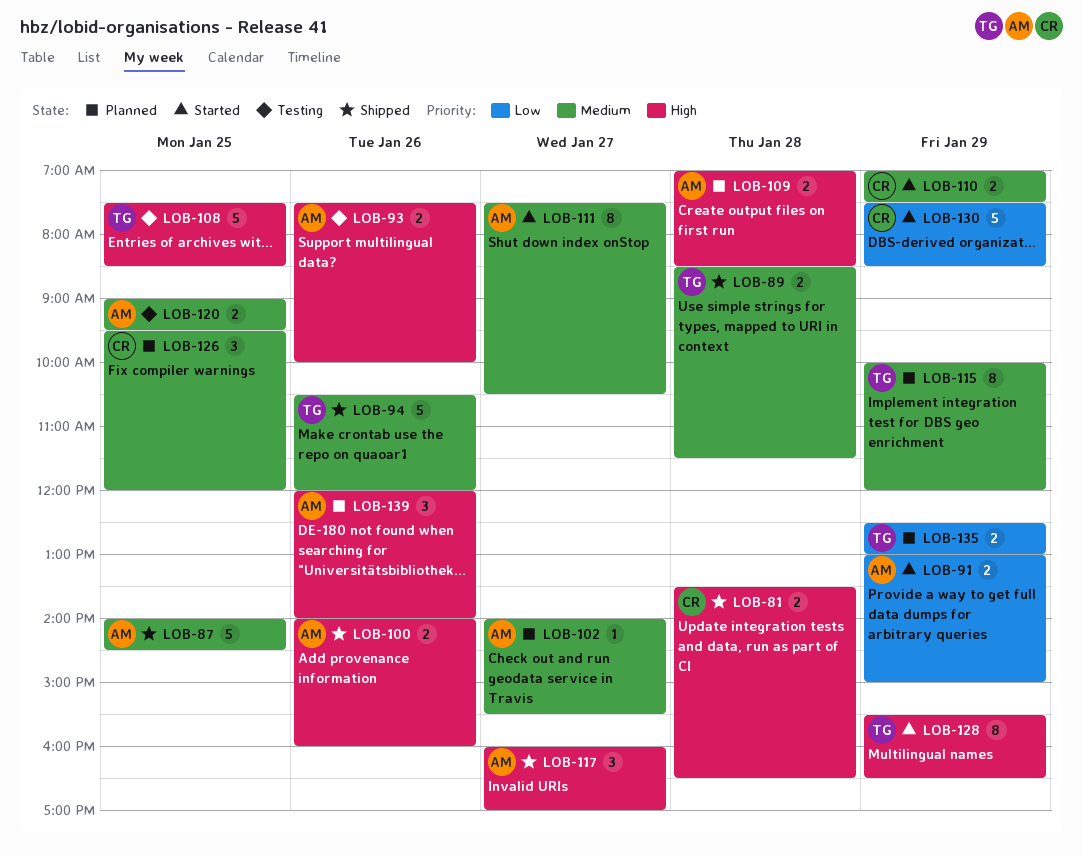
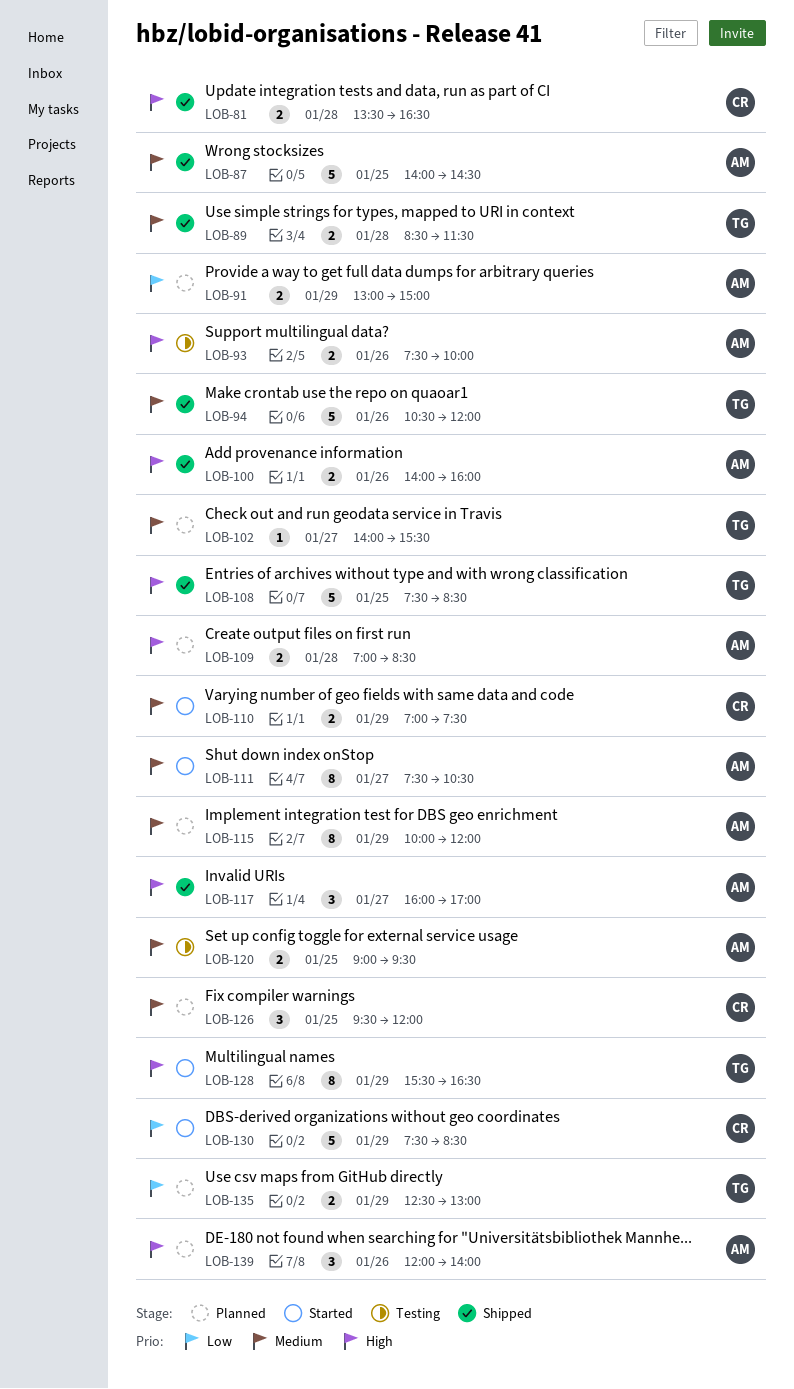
LOB-91, status: Started -> Planned
LOB-102, owner: AM -> TG
LOB-108, status: Testing -> Shipped
LOB-115, owner: TG -> AM

